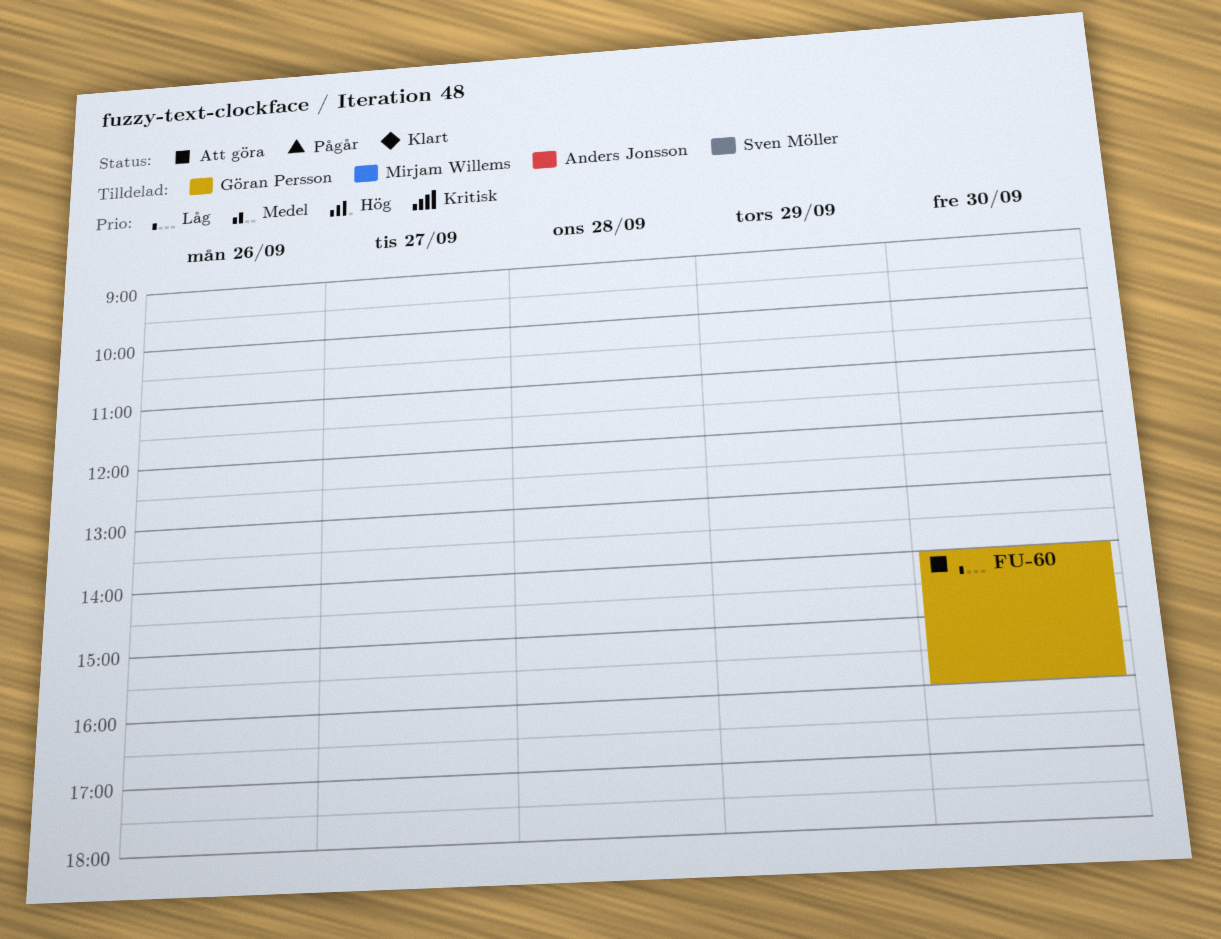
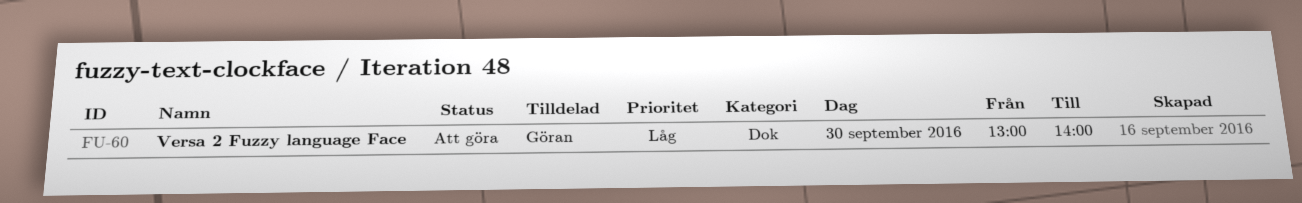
FU-60, begins: 14:00 -> 13:00
FU-60, ends: 16:00 -> 14:00

